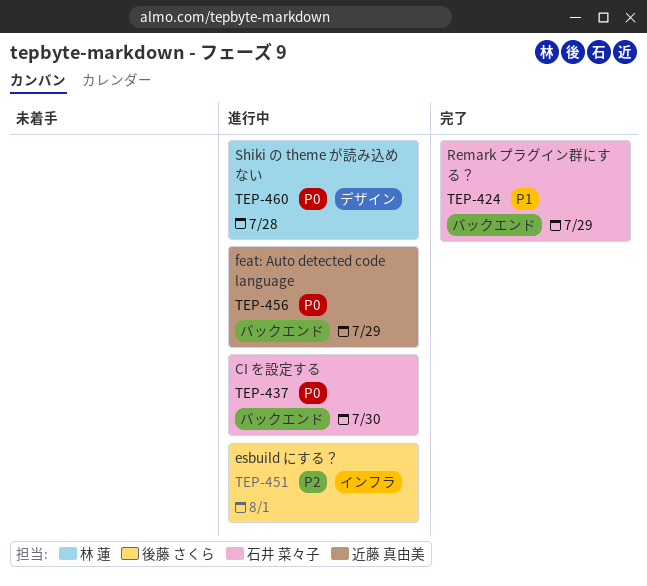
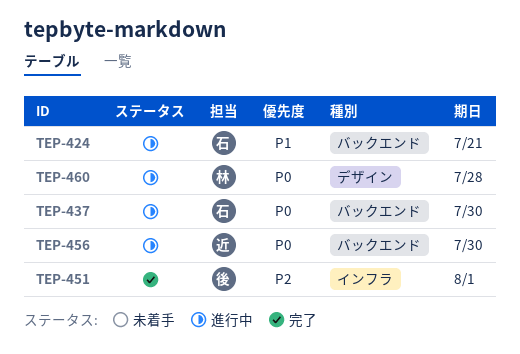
TEP-424, status: 完了 -> 進行中
TEP-424, due: Jul 29 -> Jul 21
TEP-451, status: 進行中 -> 完了
TEP-456, due: Jul 29 -> Jul 30

